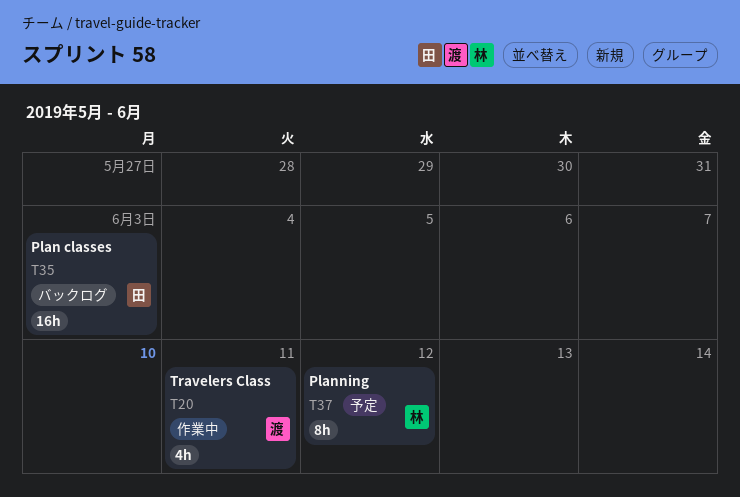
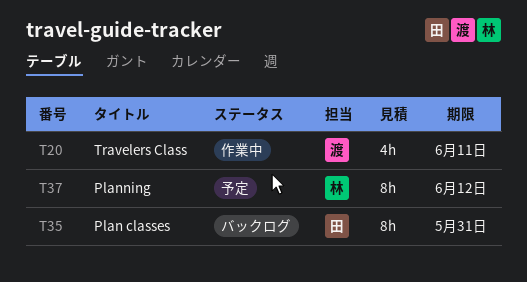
T35, estimate: 16h -> 8h
T35, due: Jun 3 -> May 31

